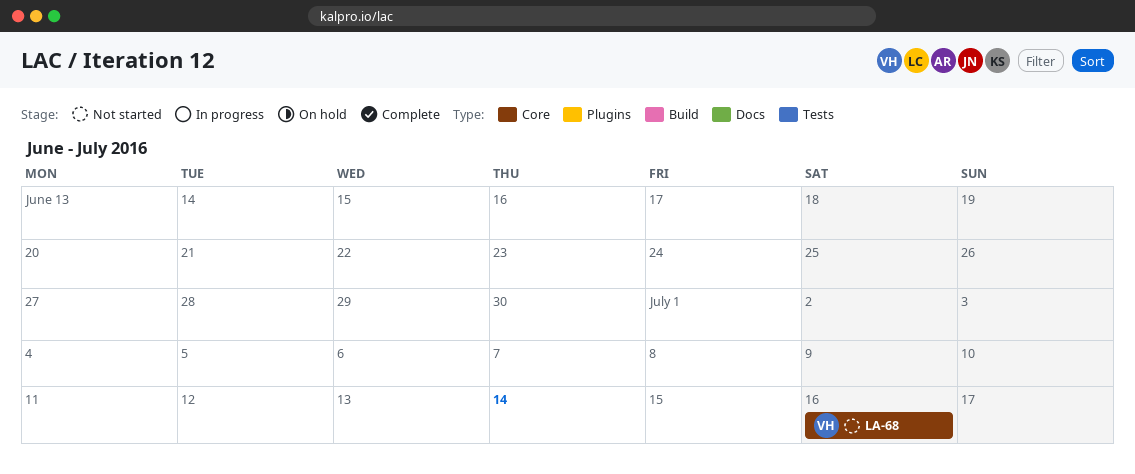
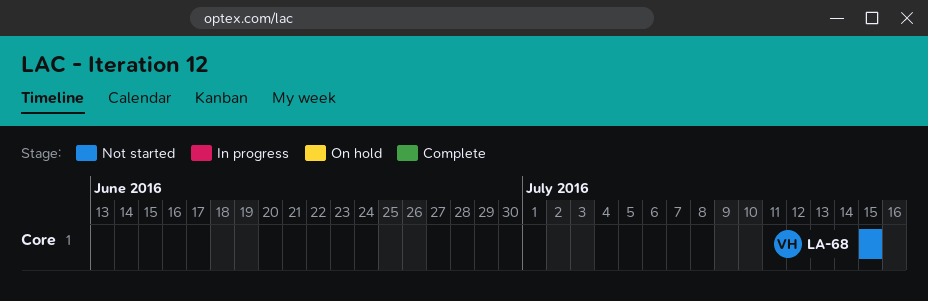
LA-68, start: Jul 16 -> Jul 15
LA-68, due: Jul 16 -> Jul 15

